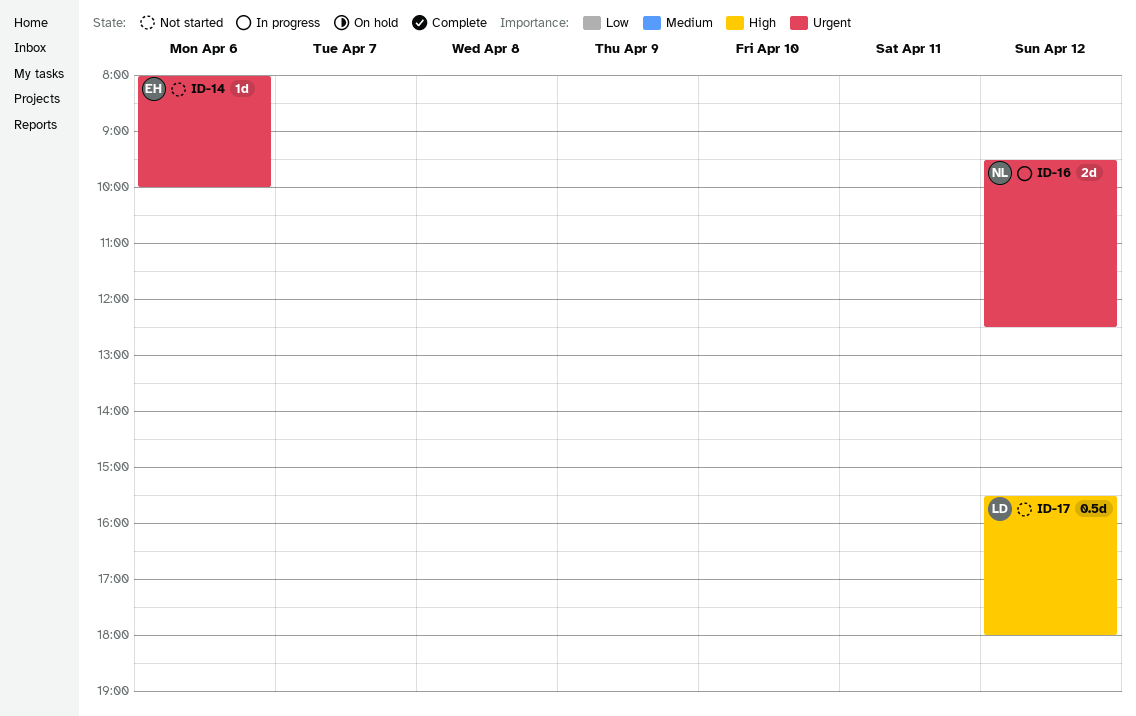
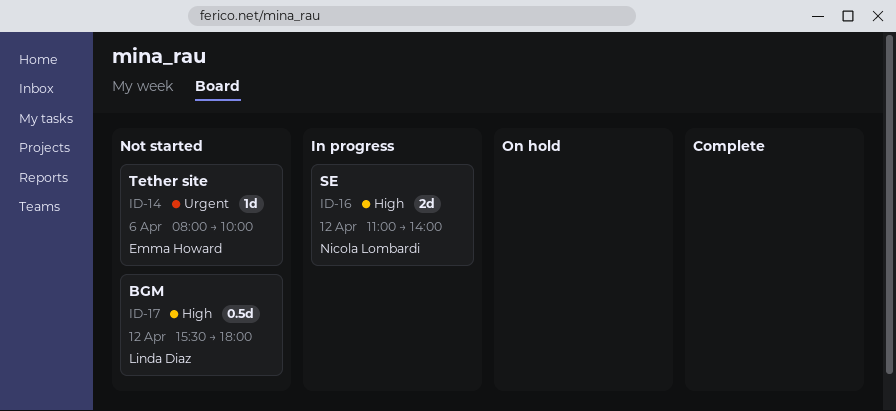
ID-16, priority: Urgent -> High
ID-16, begins: 09:30 -> 11:00
ID-16, ends: 12:30 -> 14:00

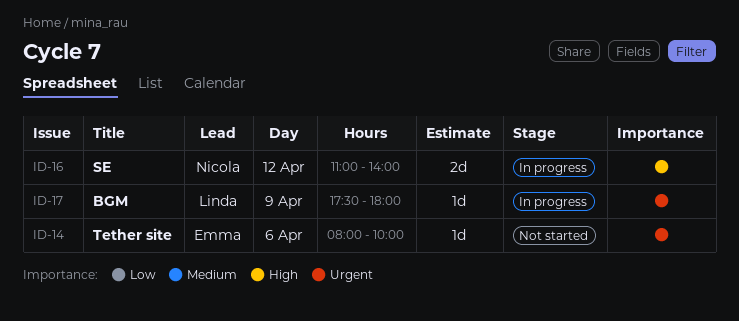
ID-17, status: Not started -> In progress
ID-17, priority: High -> Urgent
ID-17, estimate: 0.5d -> 1d
ID-17, day: Apr 12 -> Apr 9
ID-17, begins: 15:30 -> 17:30

